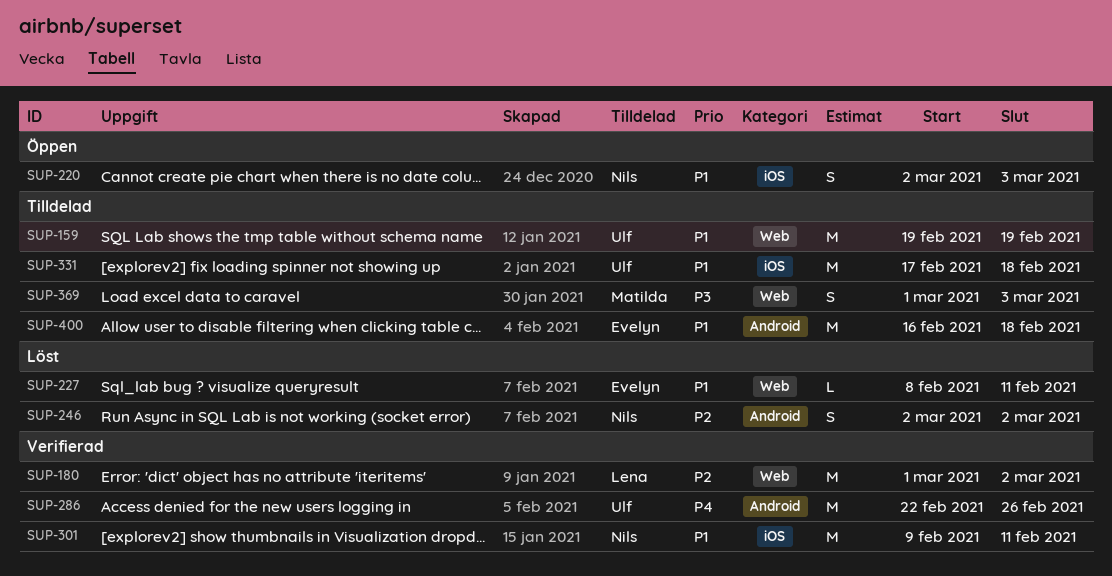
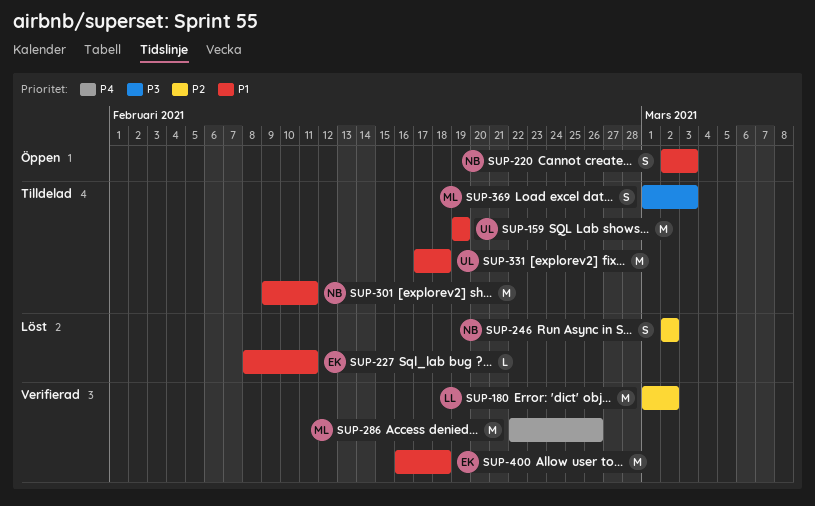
SUP-286, owner: Ulf -> Matilda
SUP-301, status: Verifierad -> Tilldelad
SUP-400, status: Tilldelad -> Verifierad

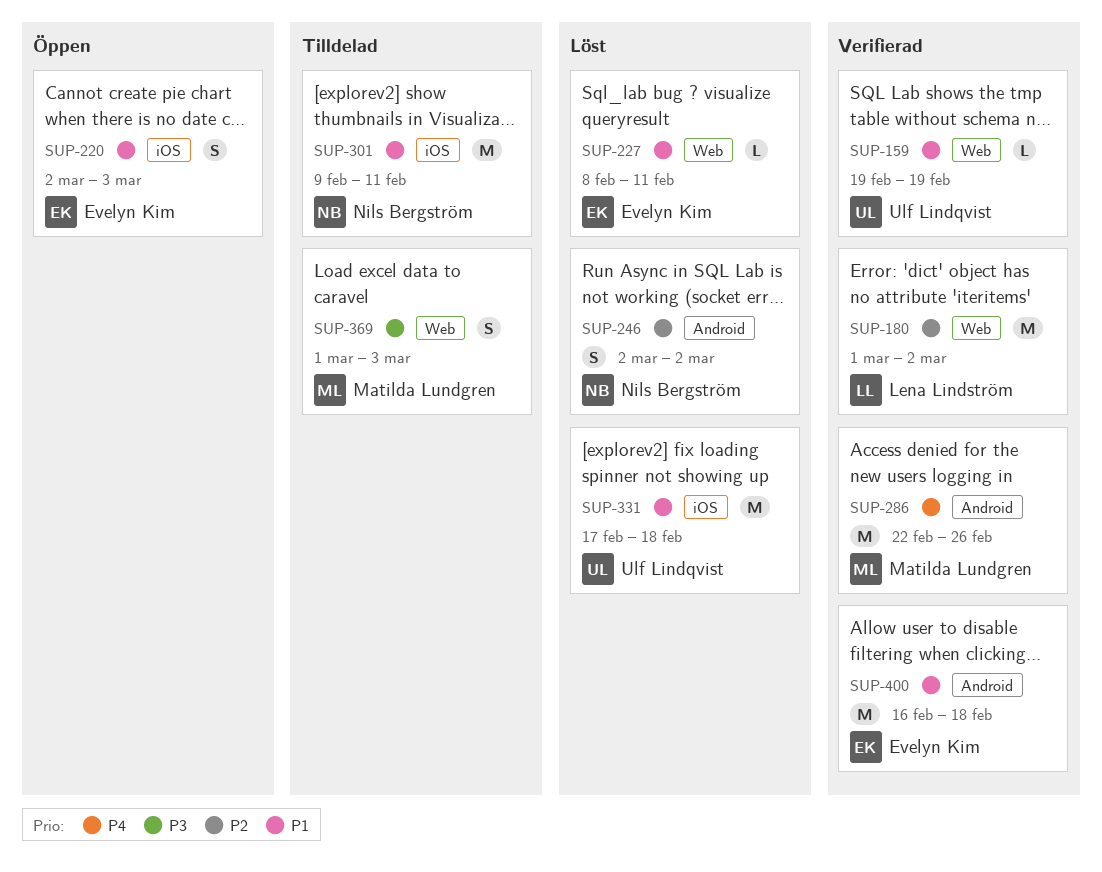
SUP-159, status: Tilldelad -> Verifierad
SUP-159, estimate: M -> L
SUP-220, owner: Nils Bergström -> Evelyn Kim
SUP-331, status: Tilldelad -> Löst

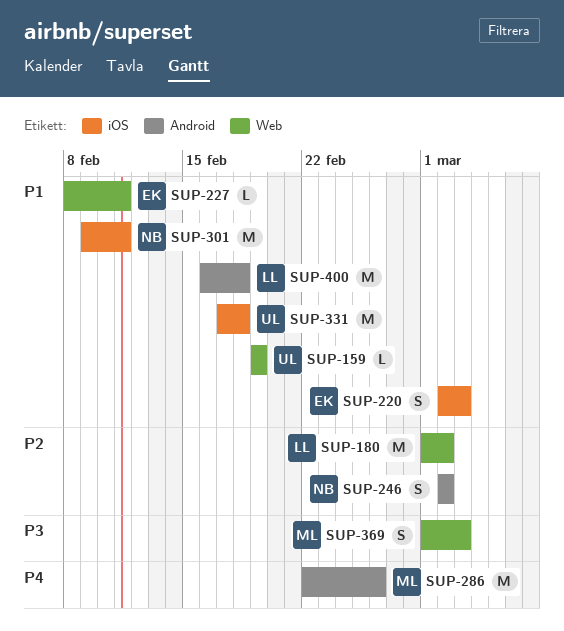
SUP-400, owner: Evelyn Kim -> Lena Lindström

